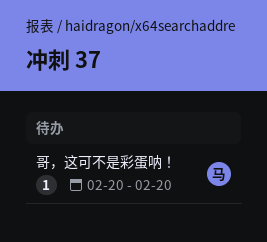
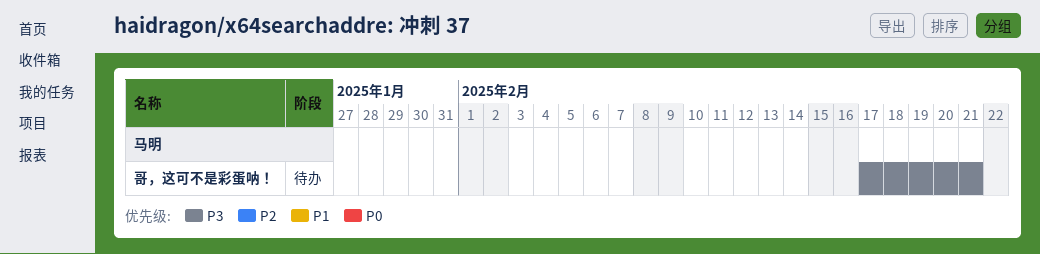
哥，这可不是彩蛋呐！, start: Feb 20 -> Feb 17
哥，这可不是彩蛋呐！, due: Feb 20 -> Feb 21

